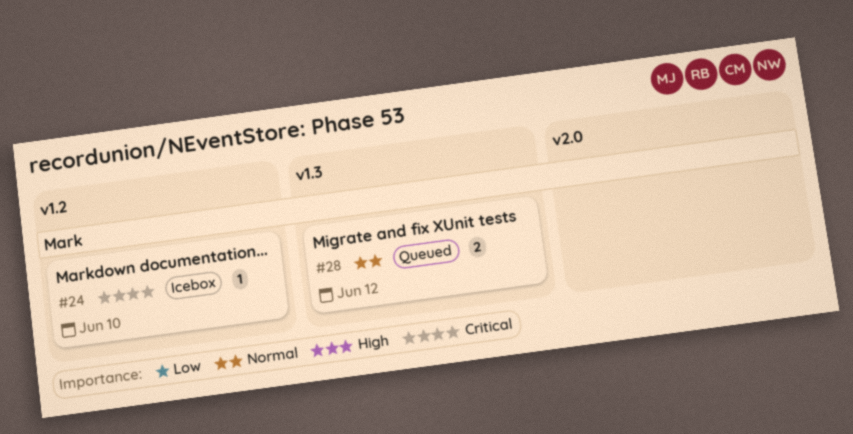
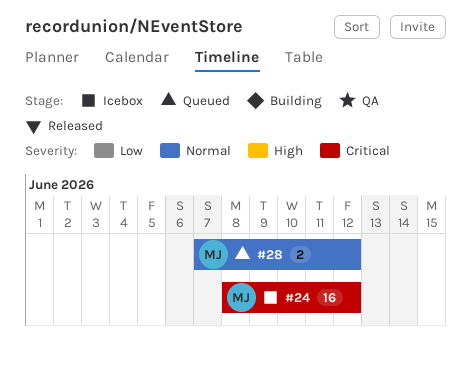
#24, estimate: 1 -> 16
#24, due: Jun 10 -> Jun 12

